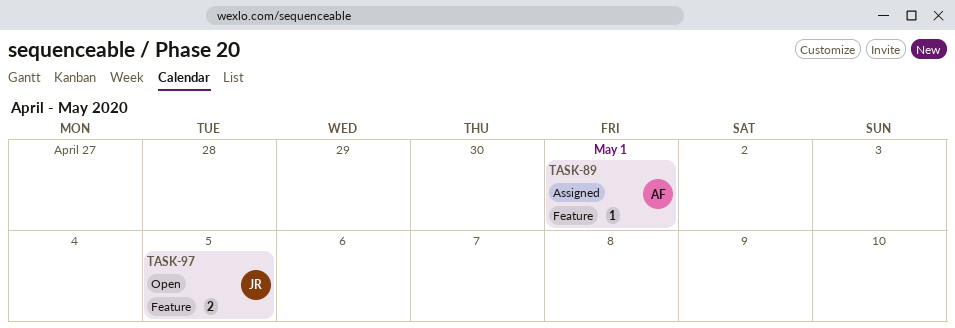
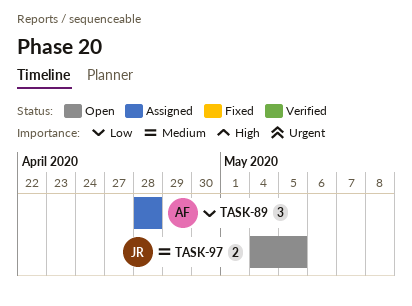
TASK-89, estimate: 1 -> 3
TASK-89, due: May 1 -> Apr 28

